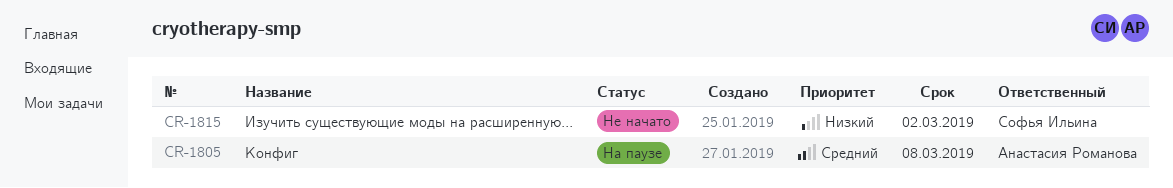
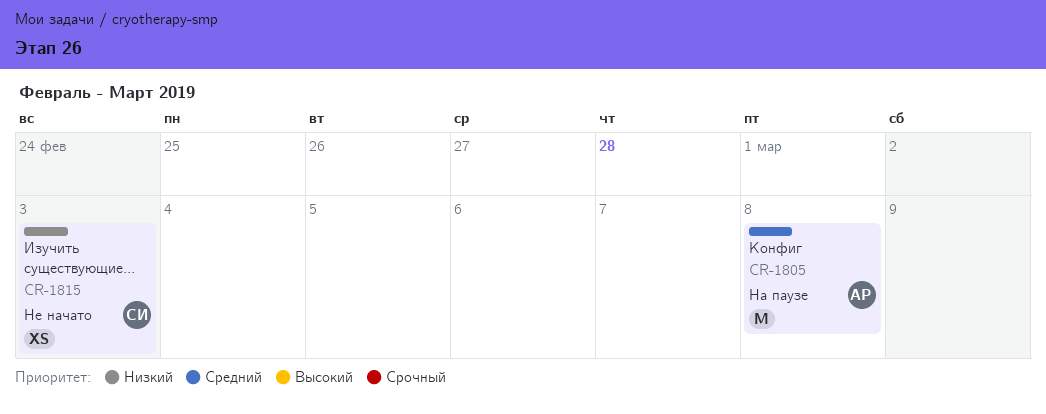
CR-1815, due: Mar 2 -> Mar 3

